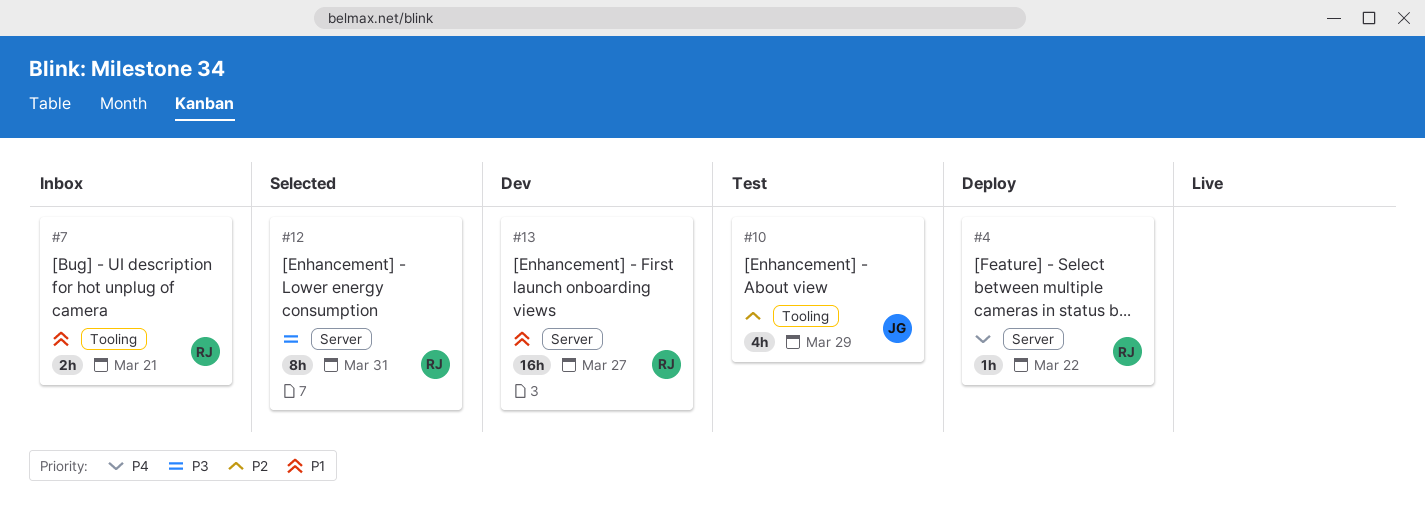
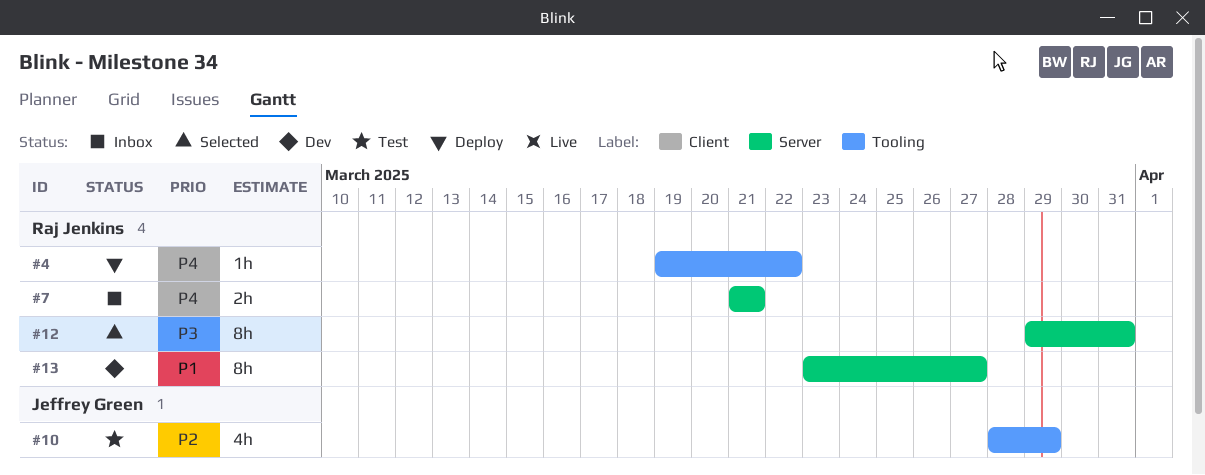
#4, label: Server -> Tooling
#7, priority: P1 -> P4
#7, label: Tooling -> Server
#13, estimate: 16h -> 8h

